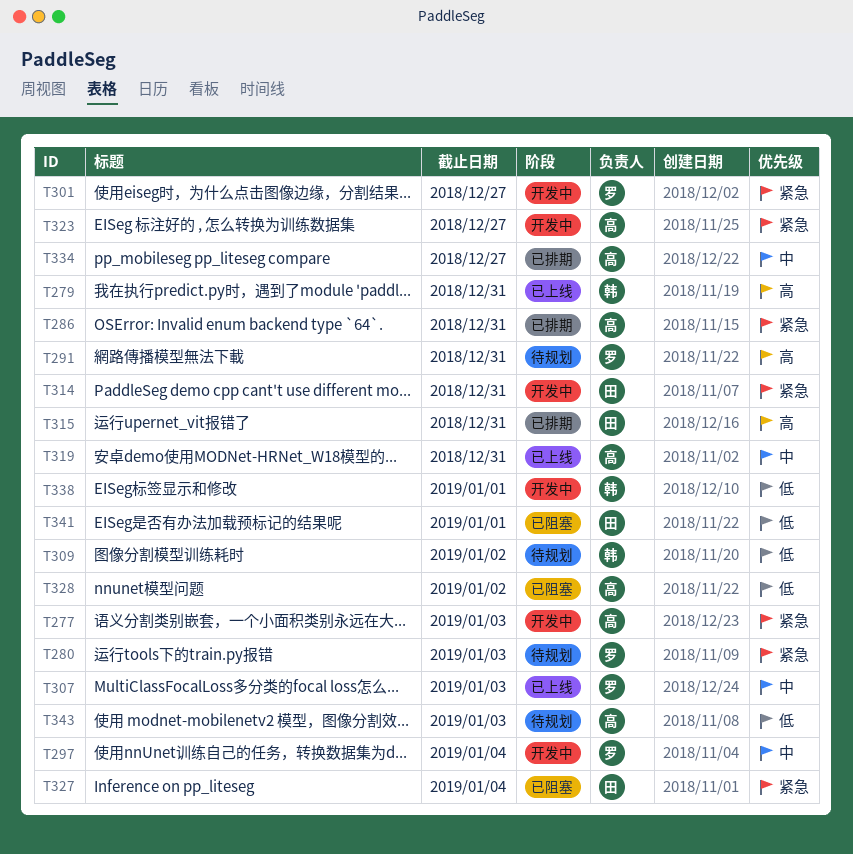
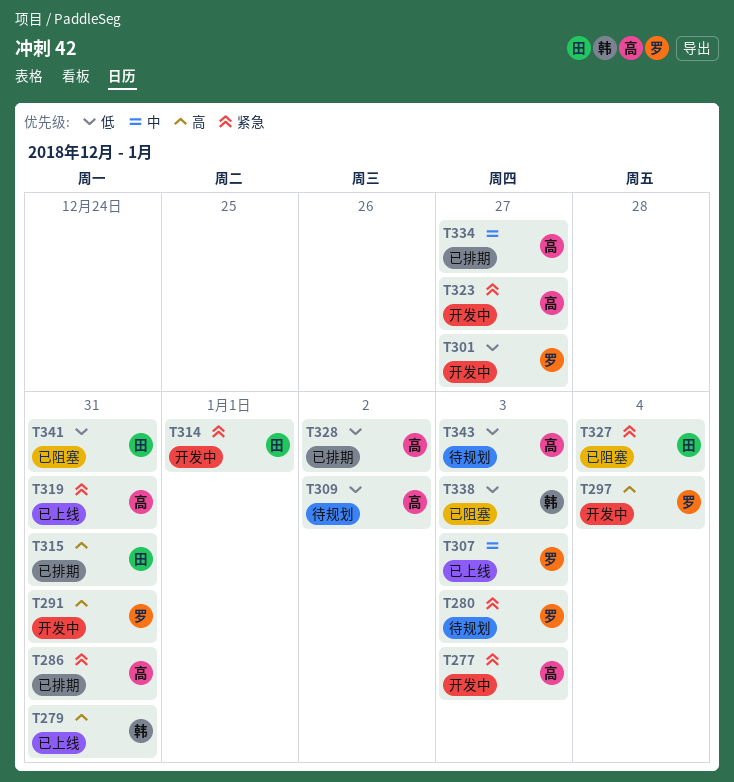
T291, status: 待规划 -> 开发中
T297, priority: 中 -> 高
T301, priority: 紧急 -> 低
T309, owner: 韩 -> 高
T314, due: Dec 31 -> Jan 1
T319, priority: 中 -> 紧急
T328, status: 已阻塞 -> 已排期
T338, status: 开发中 -> 已阻塞
T338, due: Jan 1 -> Jan 3
T341, due: Jan 1 -> Dec 31

